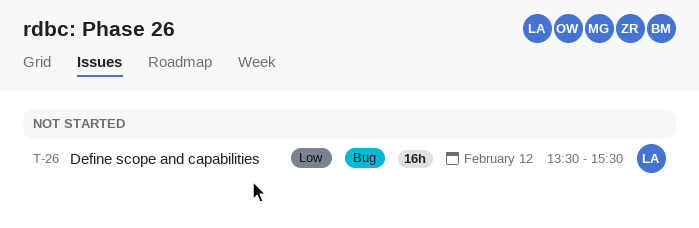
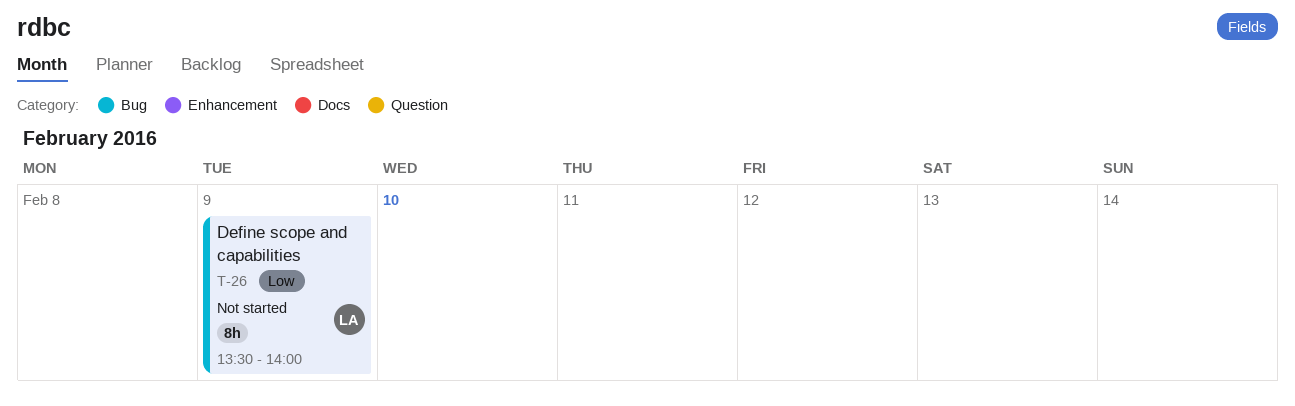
T-26, estimate: 16h -> 8h
T-26, day: Feb 12 -> Feb 9
T-26, ends: 15:30 -> 14:00

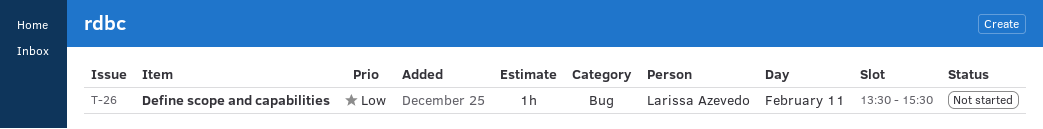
T-26, estimate: 8h -> 1h
T-26, day: Feb 9 -> Feb 11
T-26, ends: 14:00 -> 15:30

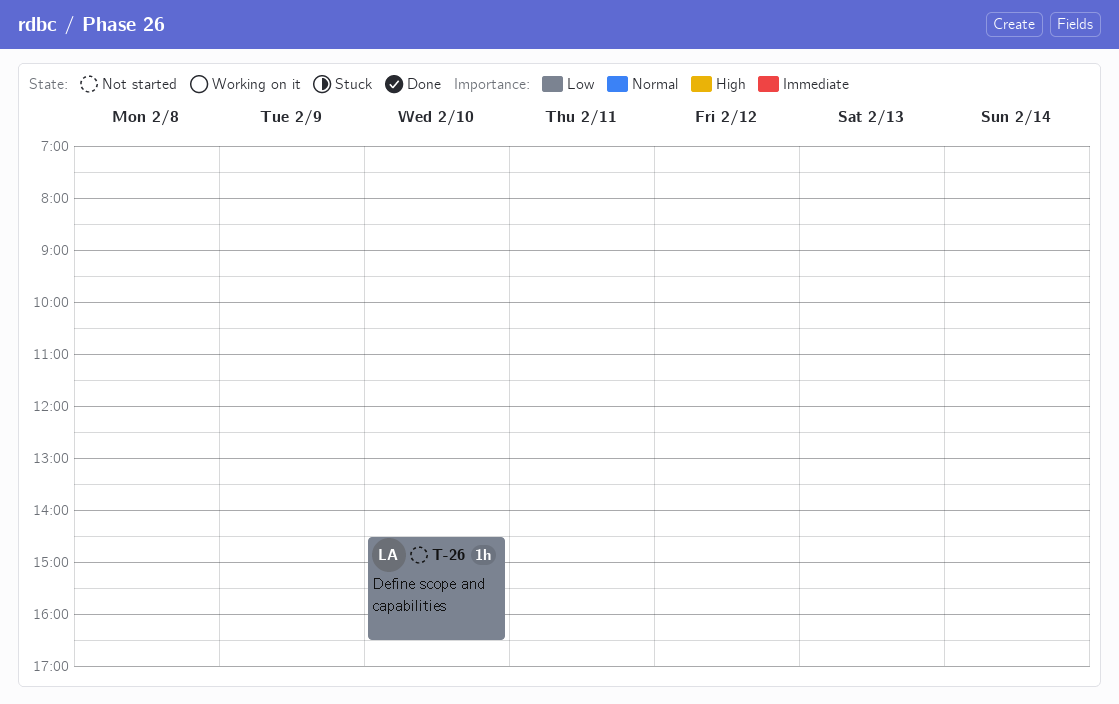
T-26, day: Feb 11 -> Feb 10
T-26, begins: 13:30 -> 14:30
T-26, ends: 15:30 -> 16:30

